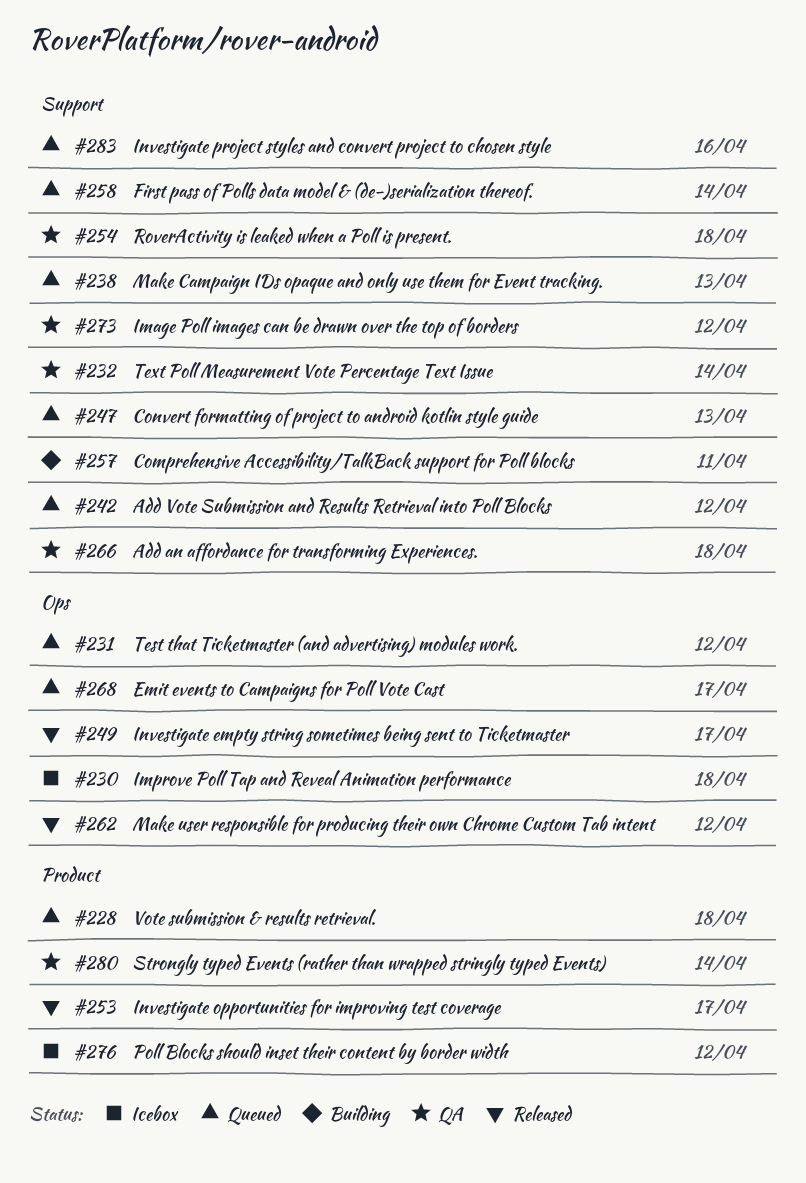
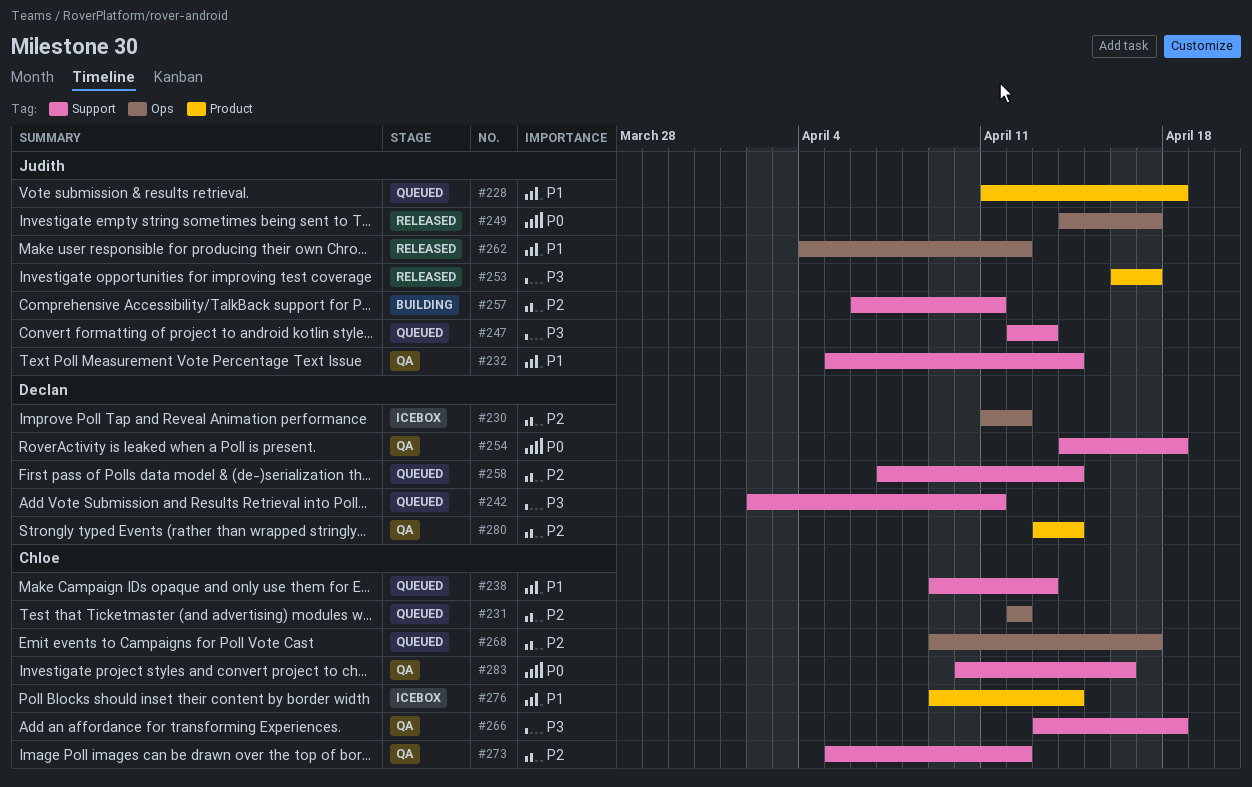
#230, due: Apr 18 -> Apr 12
#242, due: Apr 12 -> Apr 11
#276, due: Apr 12 -> Apr 14
#283, status: Queued -> QA

